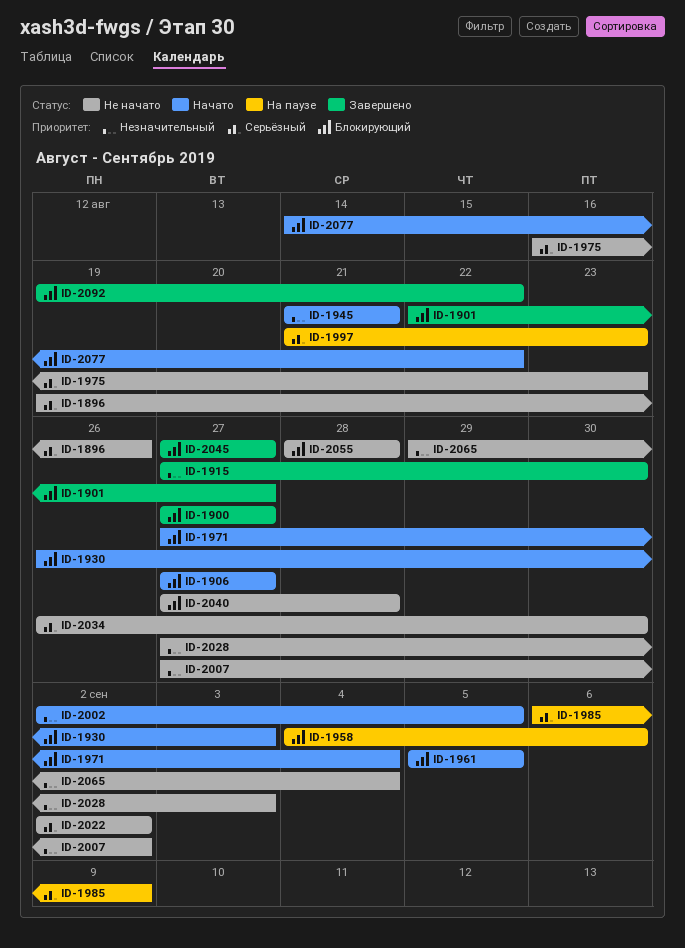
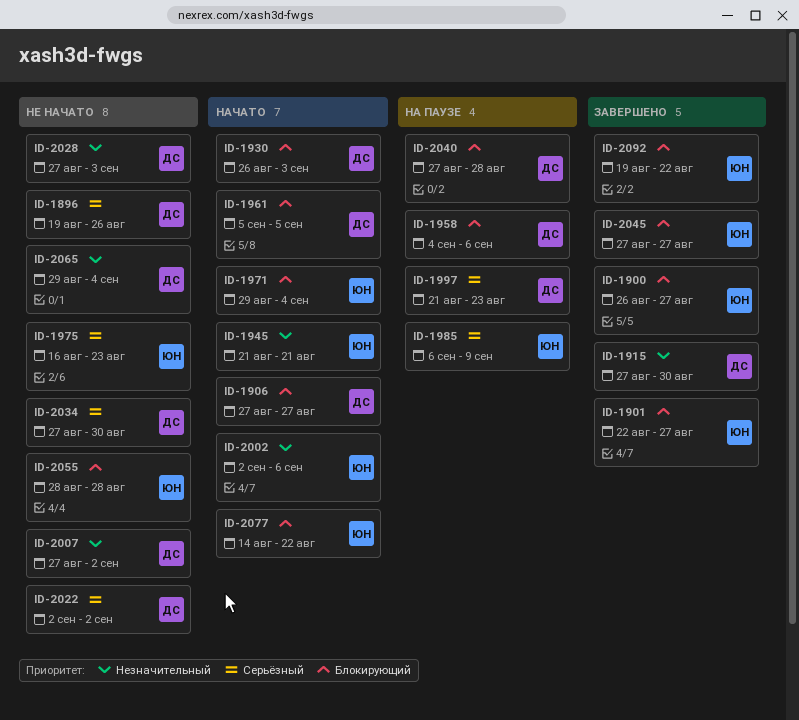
ID-1900, start: Aug 27 -> Aug 26
ID-1971, start: Aug 27 -> Aug 29
ID-2002, due: Sep 5 -> Sep 6
ID-2034, start: Aug 26 -> Aug 27
ID-2040, status: Не начато -> На паузе

